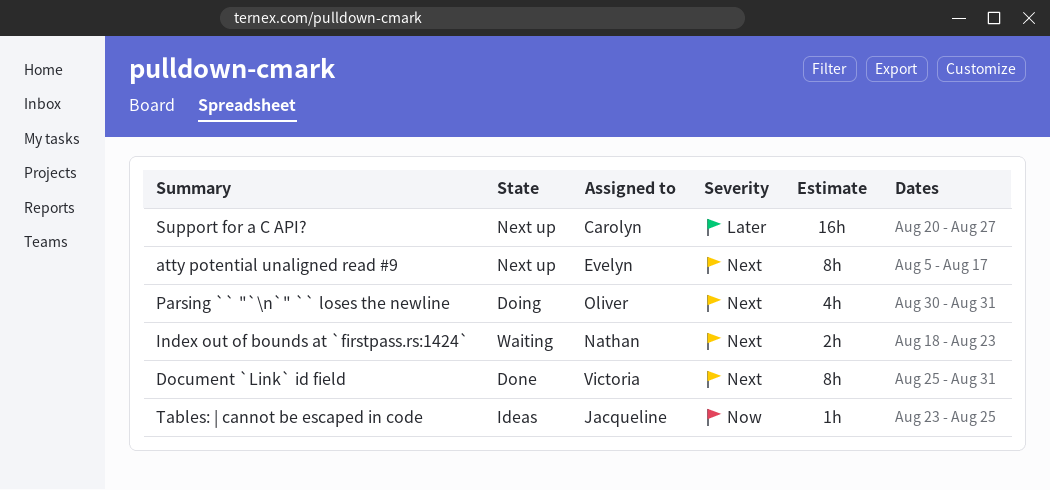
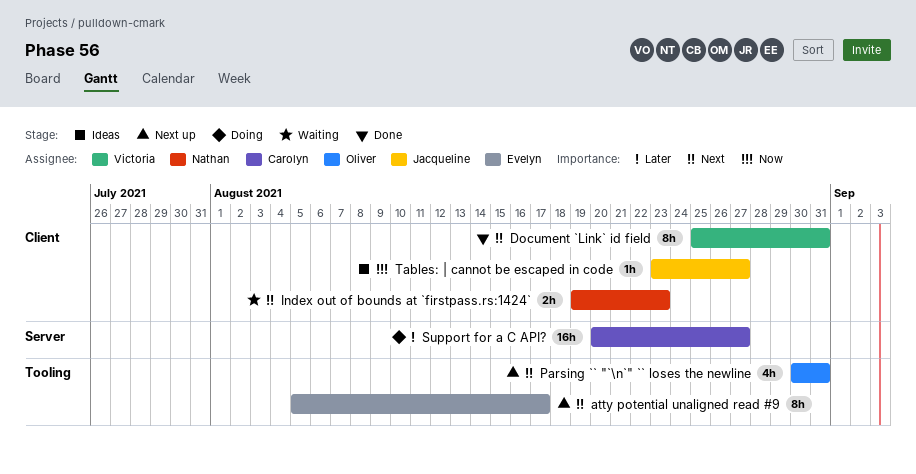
Index out of bounds at `firstpass.rs:1424`, start: Aug 18 -> Aug 19
Parsing `` "`\n`" `` loses the newline, status: Doing -> Next up
Support for a C API?, status: Next up -> Doing
Tables: | cannot be escaped in code, due: Aug 25 -> Aug 27

